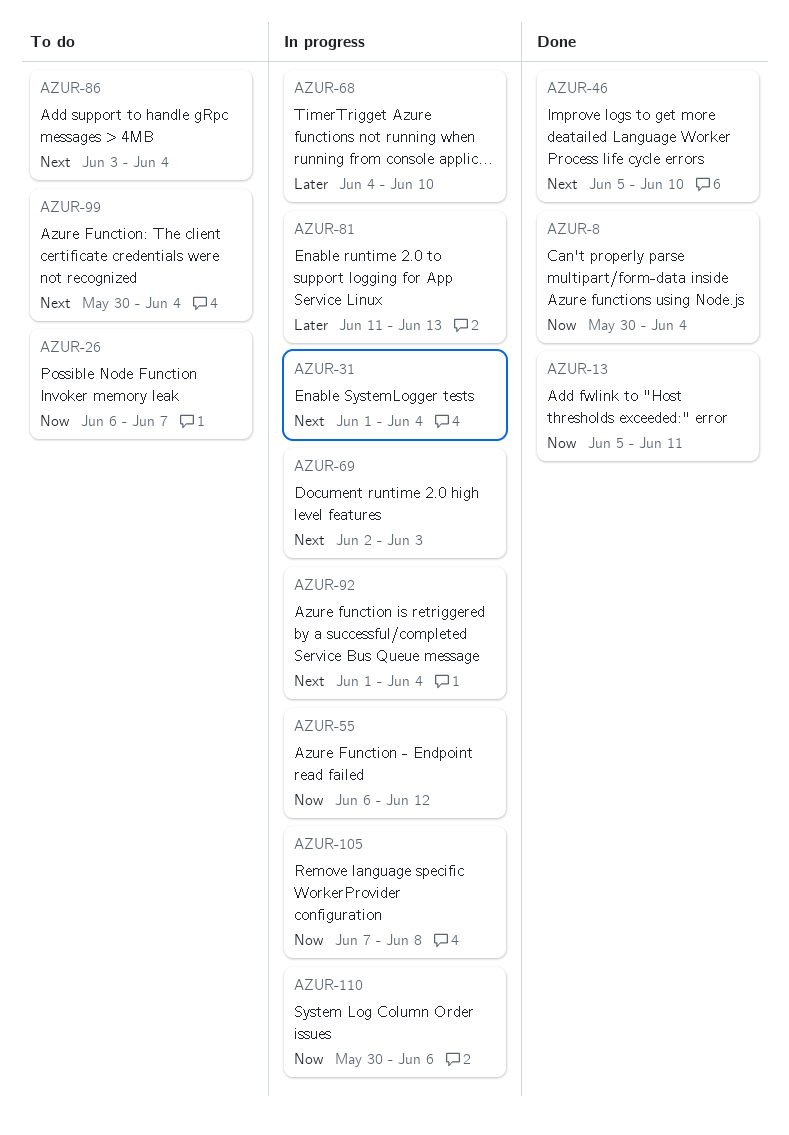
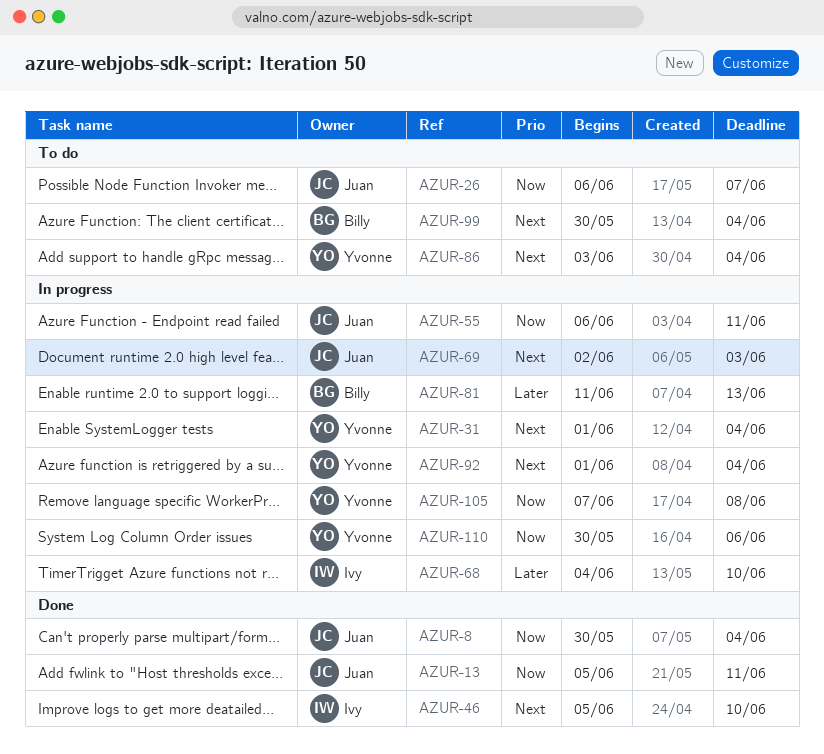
AZUR-55, due: Jun 12 -> Jun 11

